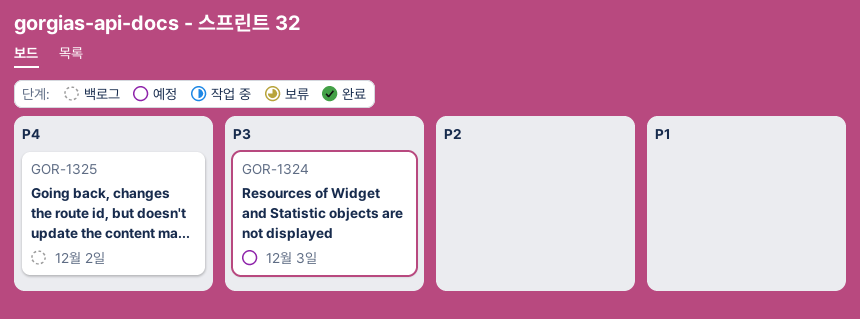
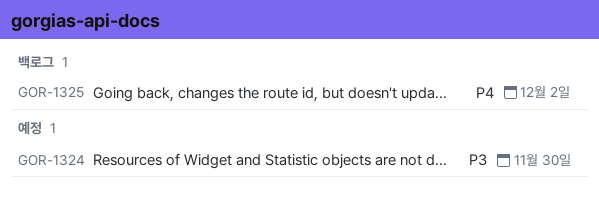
GOR-1324, due: Dec 3 -> Nov 30

